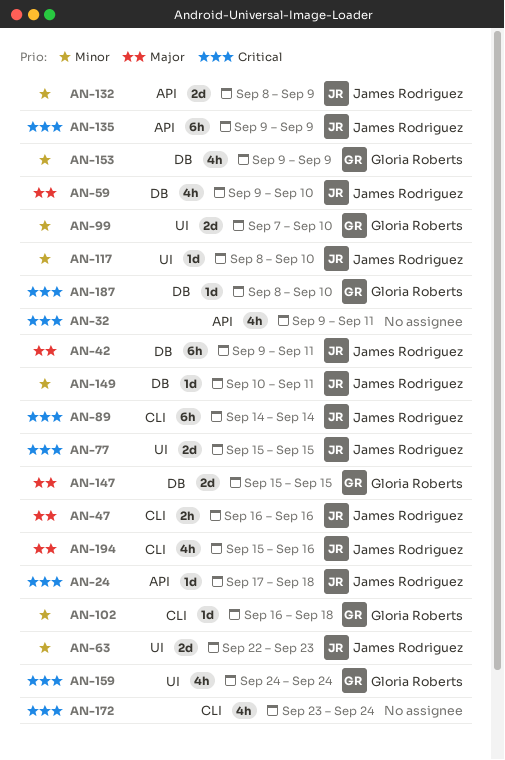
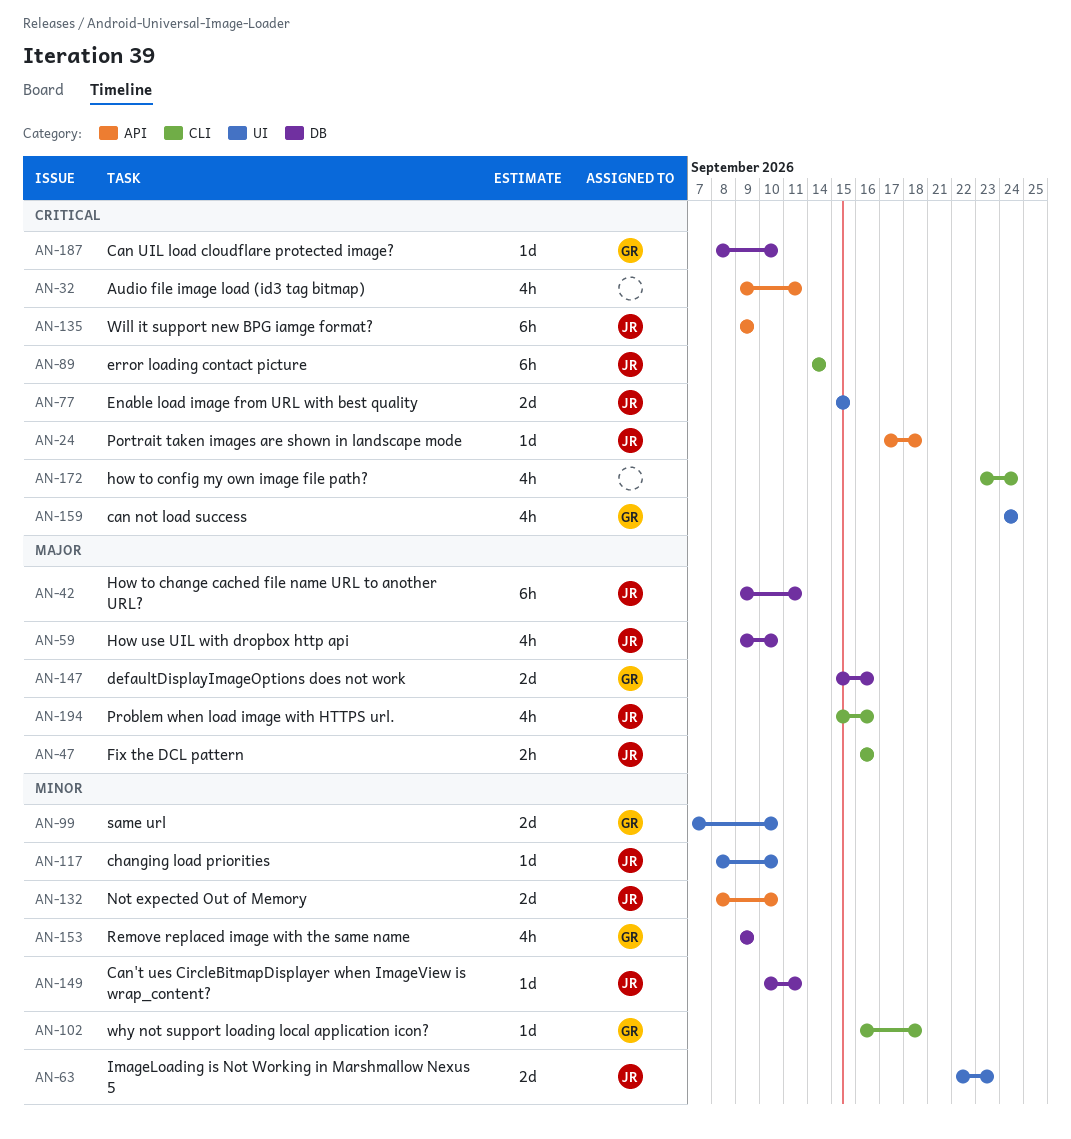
AN-132, due: Sep 9 -> Sep 10
AN-147, due: Sep 15 -> Sep 16

